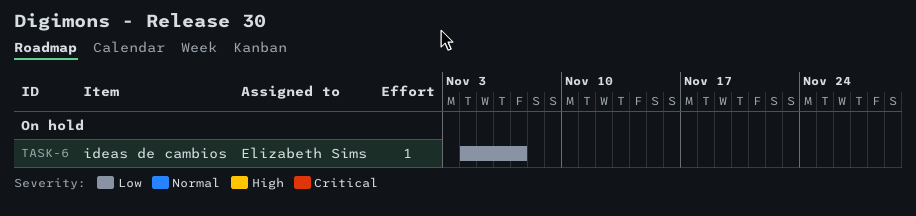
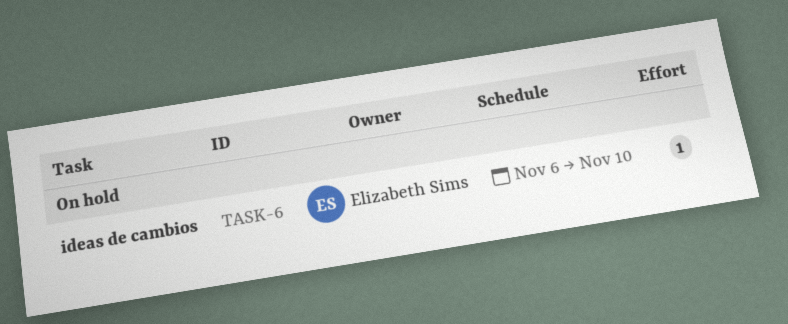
TASK-6, start: Nov 4 -> Nov 6
TASK-6, due: Nov 7 -> Nov 10

